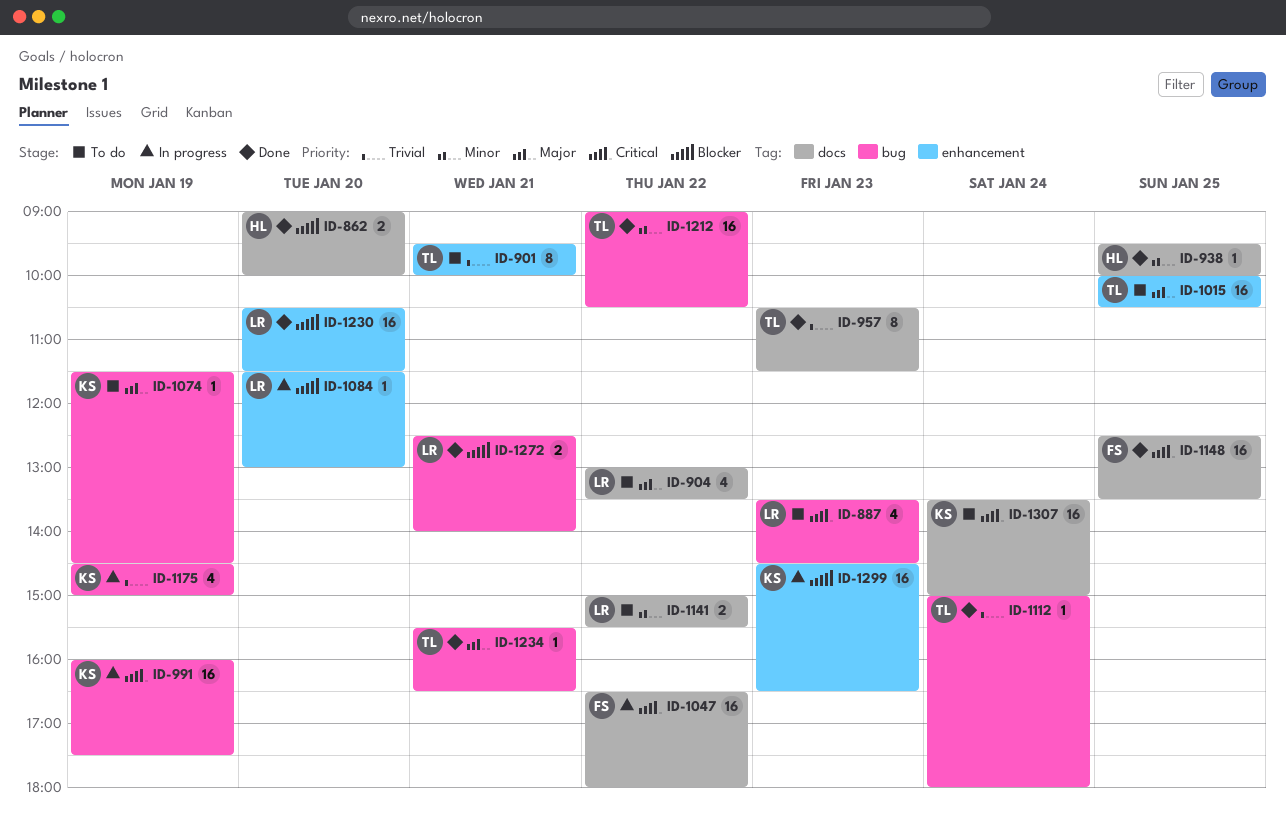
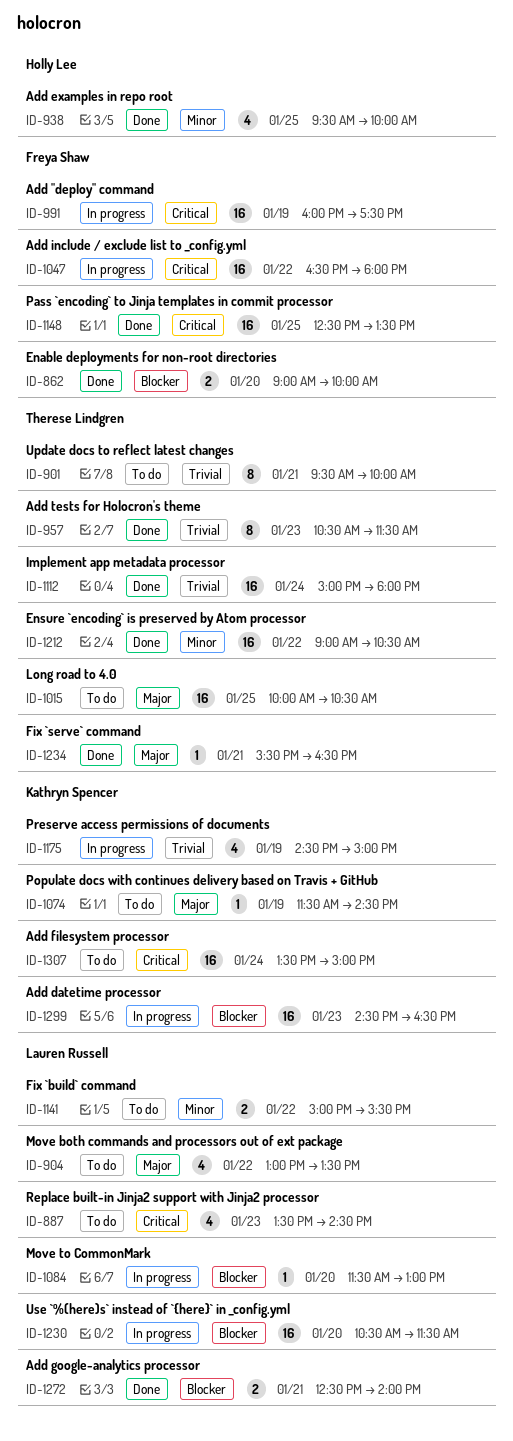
ID-862, owner: Holly Lee -> Freya Shaw
ID-938, estimate: 1 -> 4
ID-991, owner: Kathryn Spencer -> Freya Shaw
ID-1112, estimate: 1 -> 16
ID-1230, status: Done -> In progress

